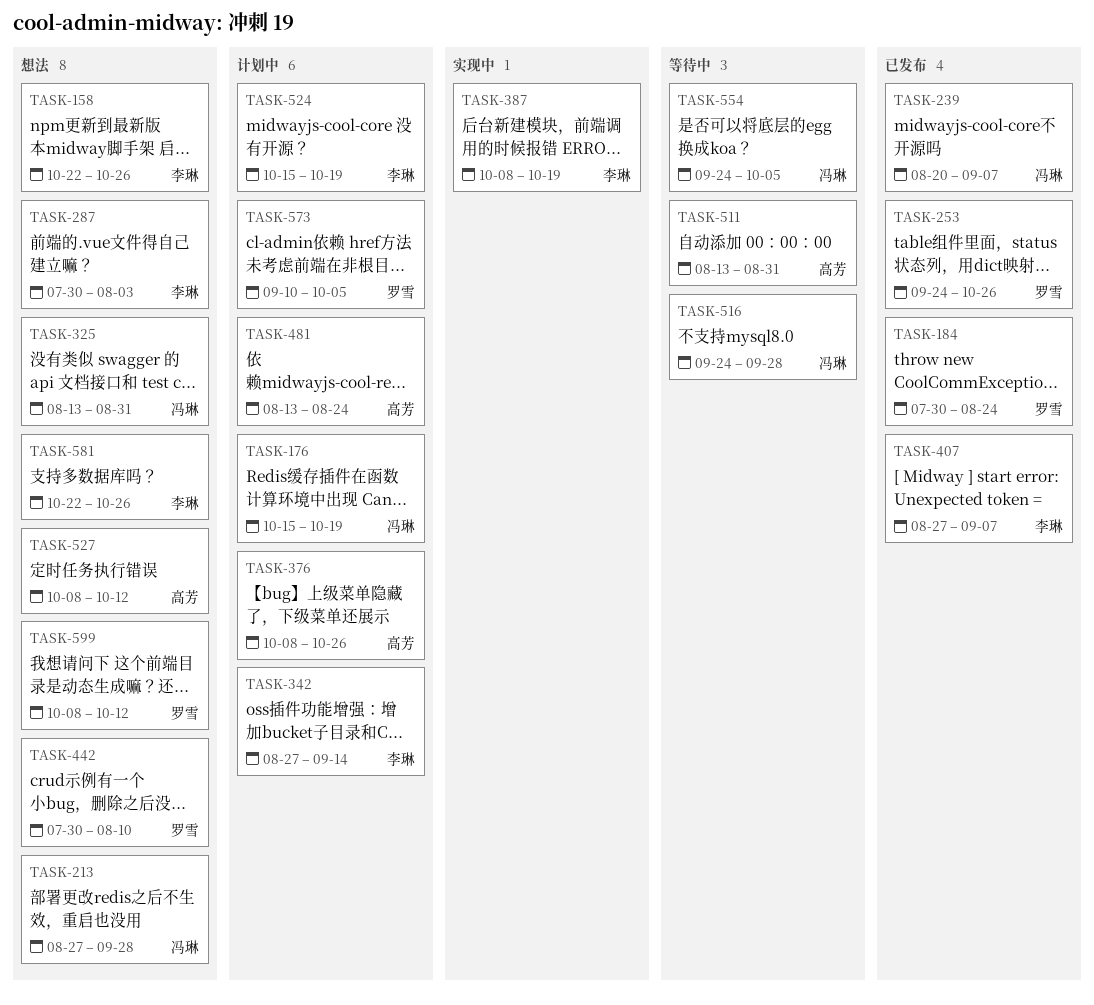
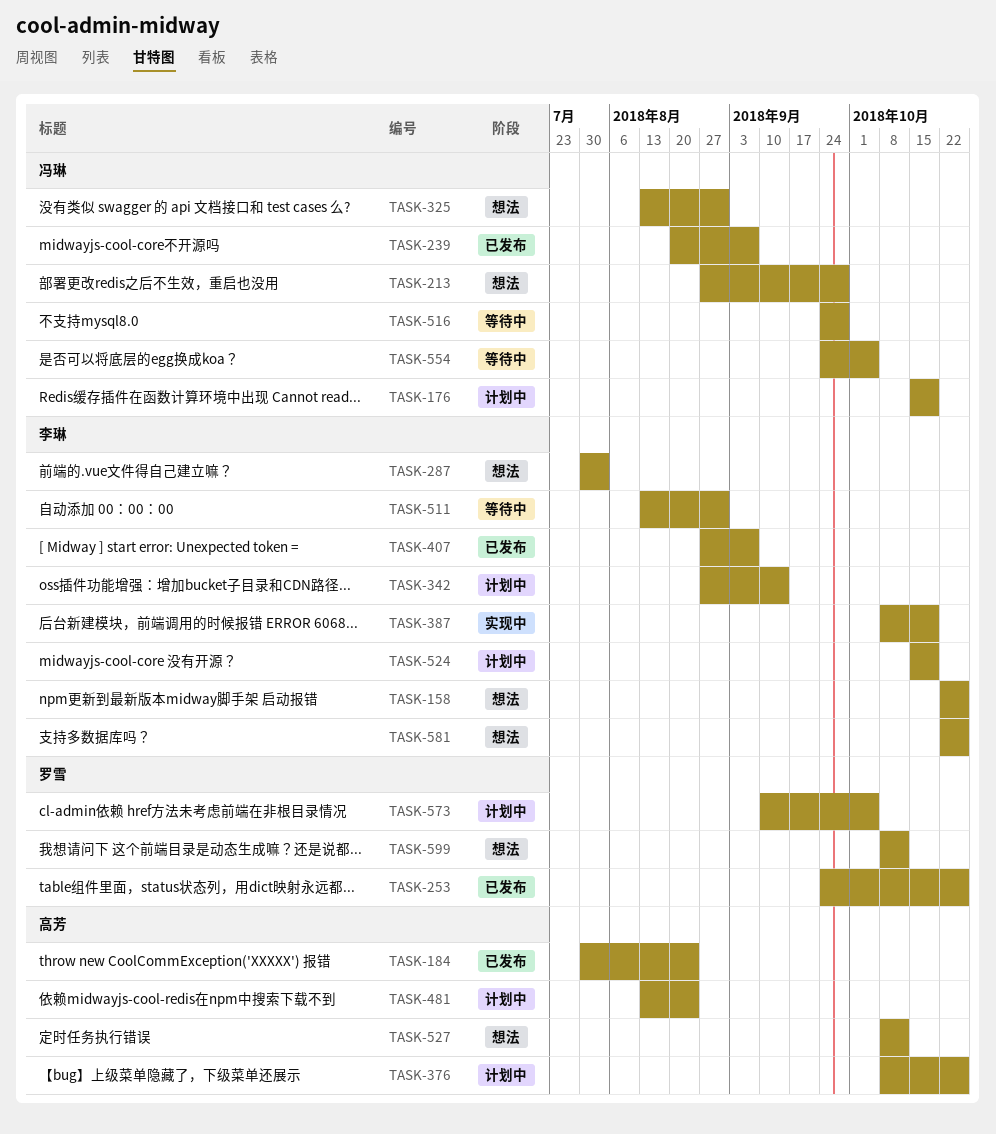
TASK-184, owner: 罗雪 -> 高芳
TASK-442: present -> none
TASK-511, owner: 高芳 -> 李琳

